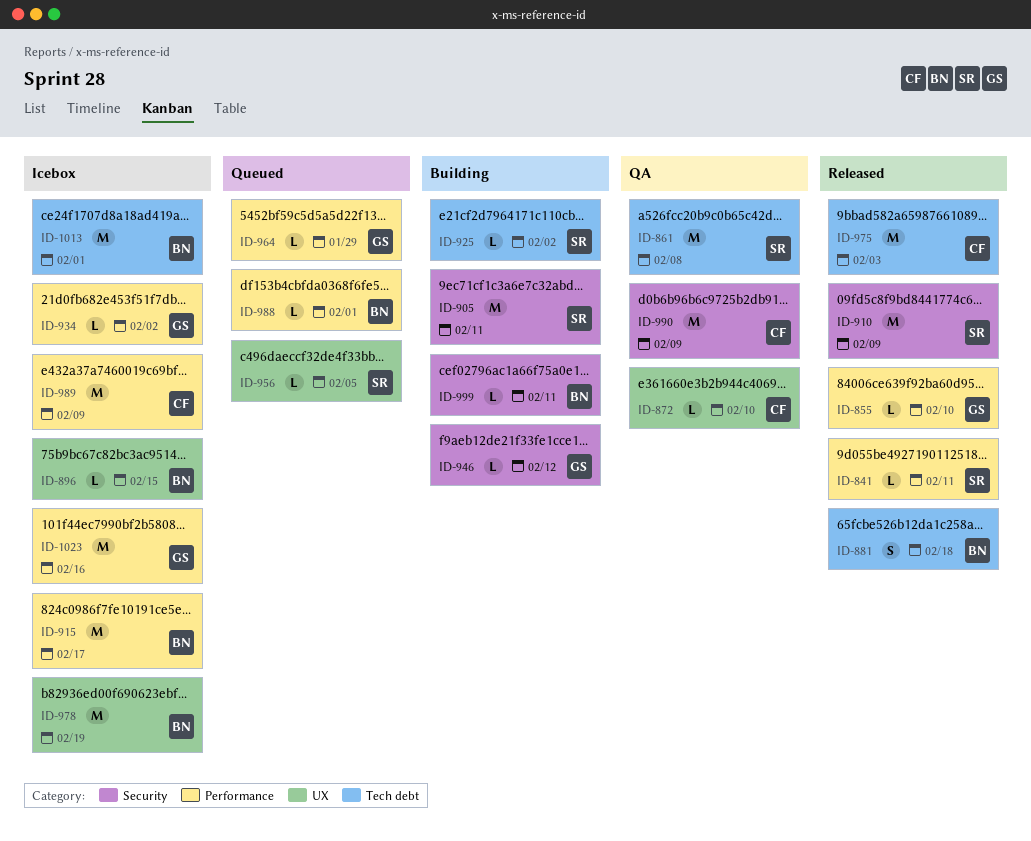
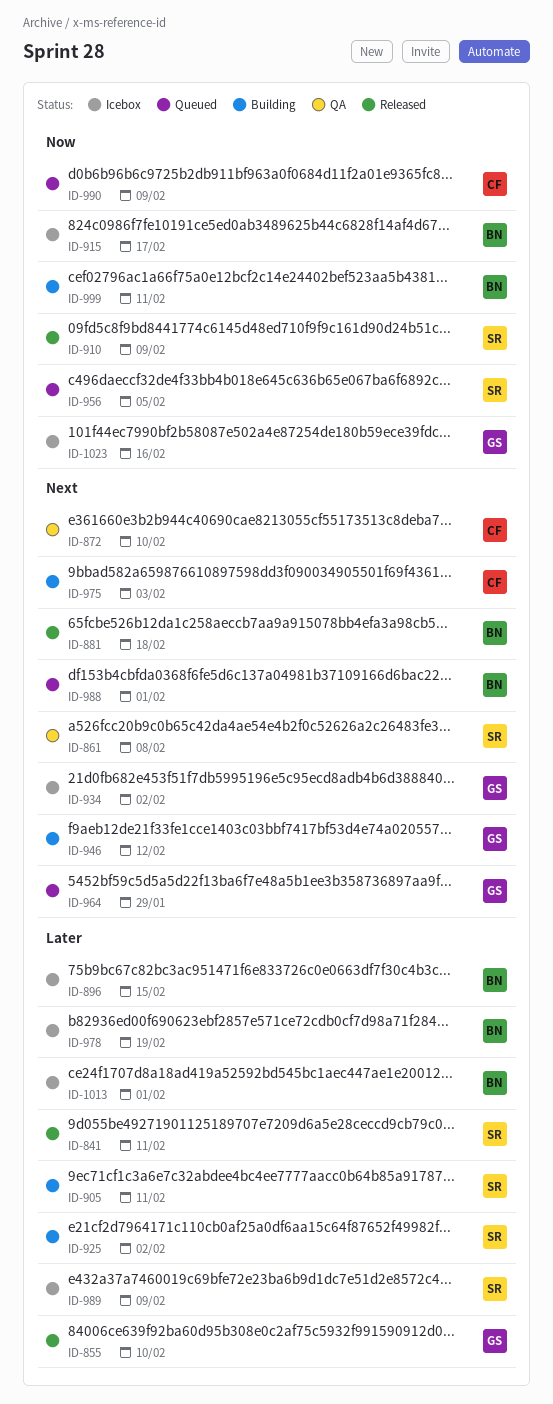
ID-975, status: Released -> Building
ID-989, owner: CF -> SR
ID-990, status: QA -> Queued

